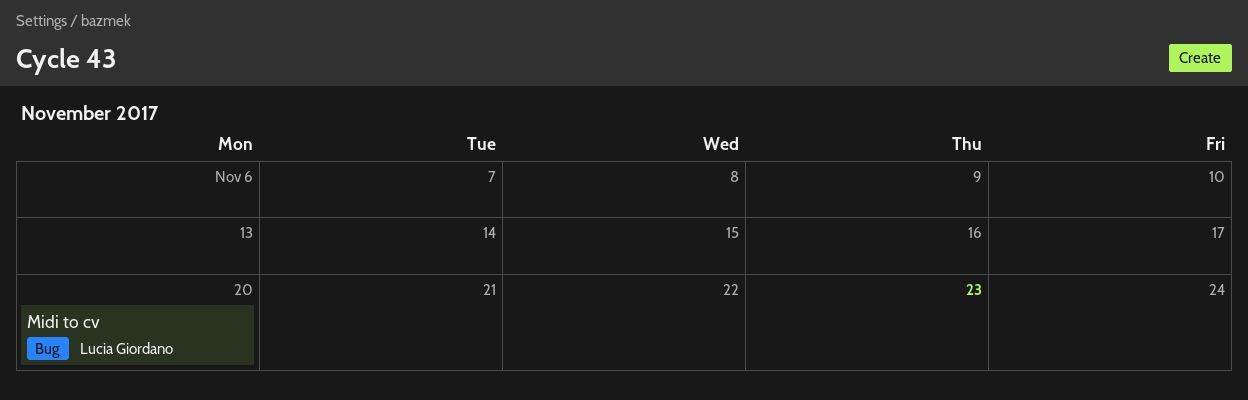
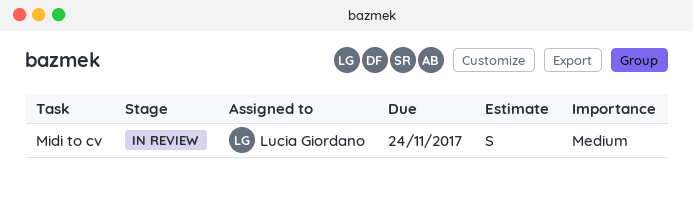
Midi to cv, due: Nov 20 -> Nov 24

